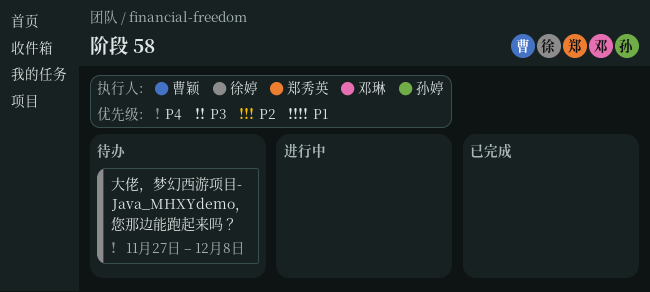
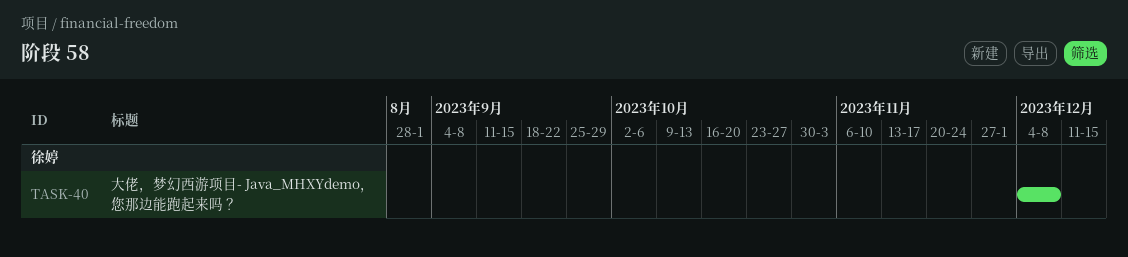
大佬，梦幻西游项目- Java_MHXYdemo，您那边能跑起来吗？, start: Nov 27 -> Dec 4

